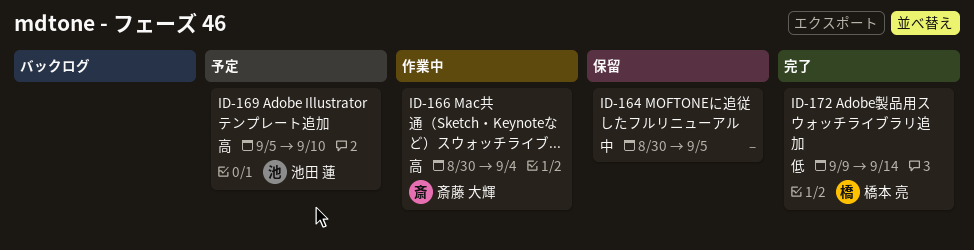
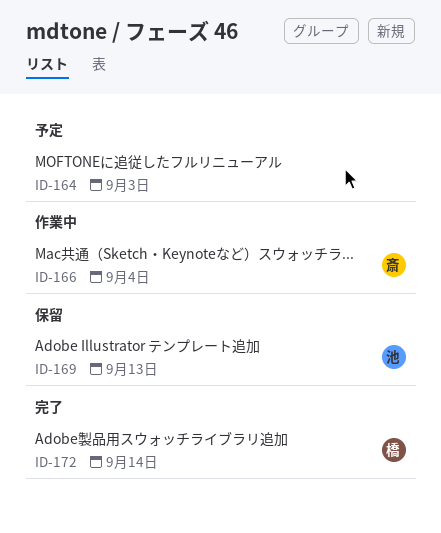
ID-164, status: 保留 -> 予定
ID-164, due: Sep 5 -> Sep 3
ID-169, status: 予定 -> 保留
ID-169, due: Sep 10 -> Sep 13

